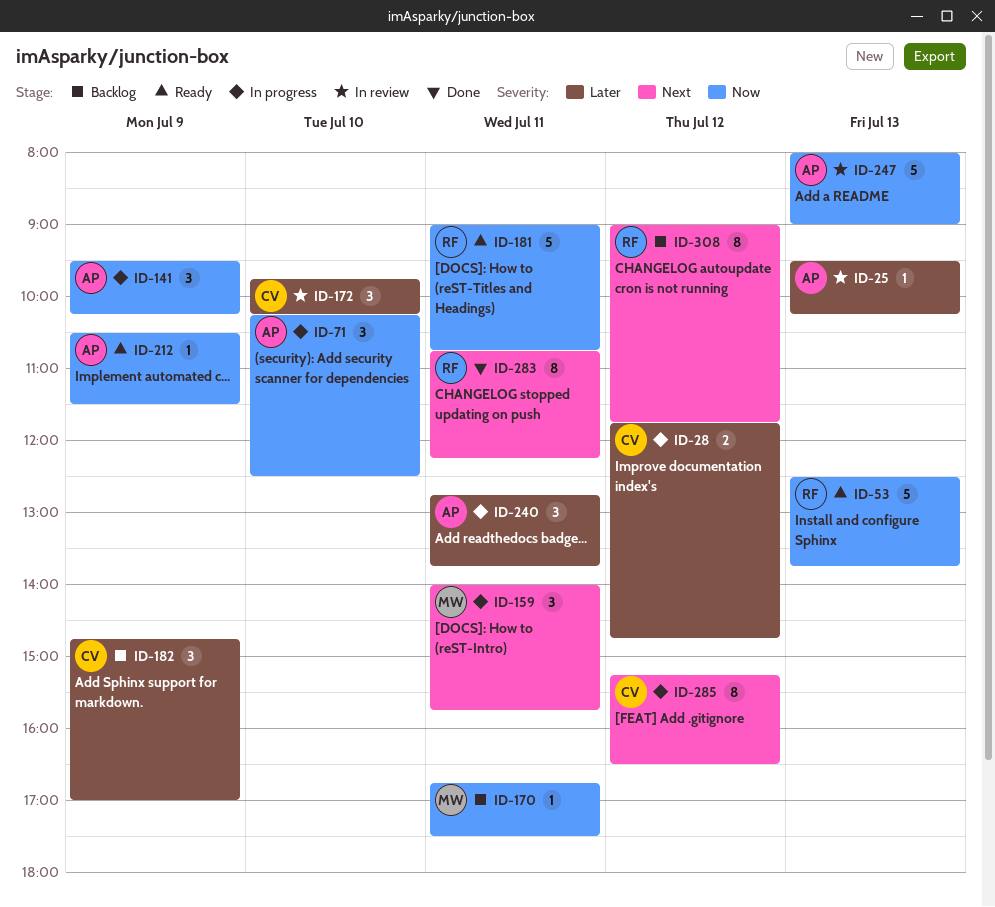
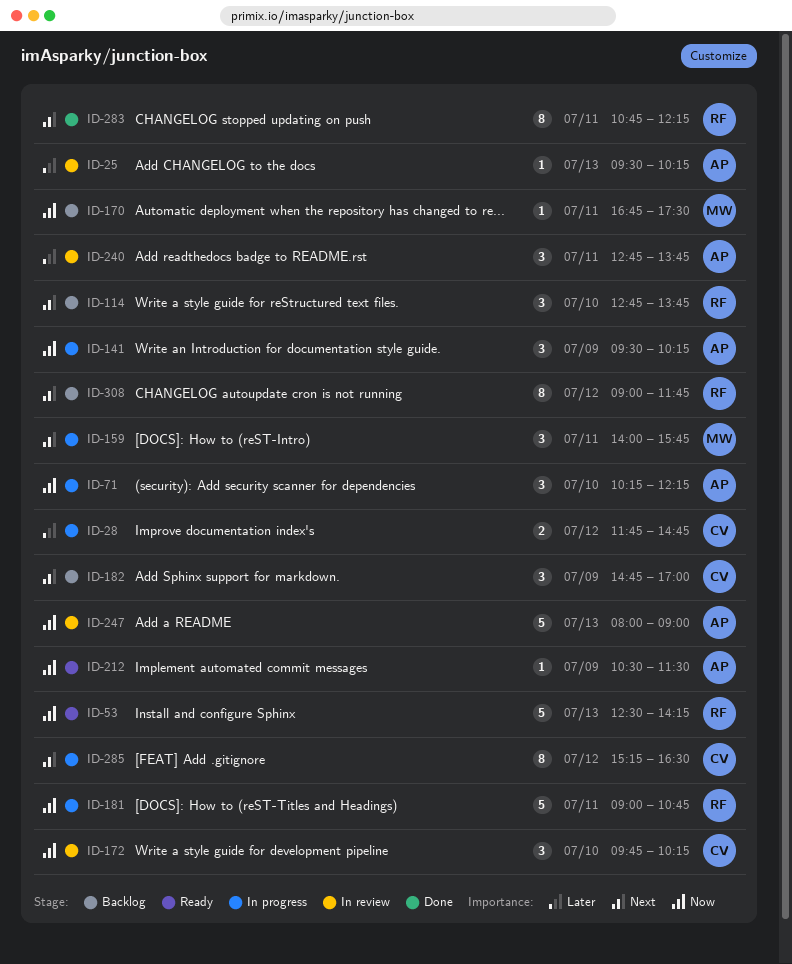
ID-53, ends: 13:45 -> 14:15
ID-71, ends: 12:30 -> 12:15
ID-114: none -> present
ID-172, priority: Later -> Now
ID-181, status: Ready -> In progress
ID-182, priority: Later -> Next
ID-240, status: In progress -> In review

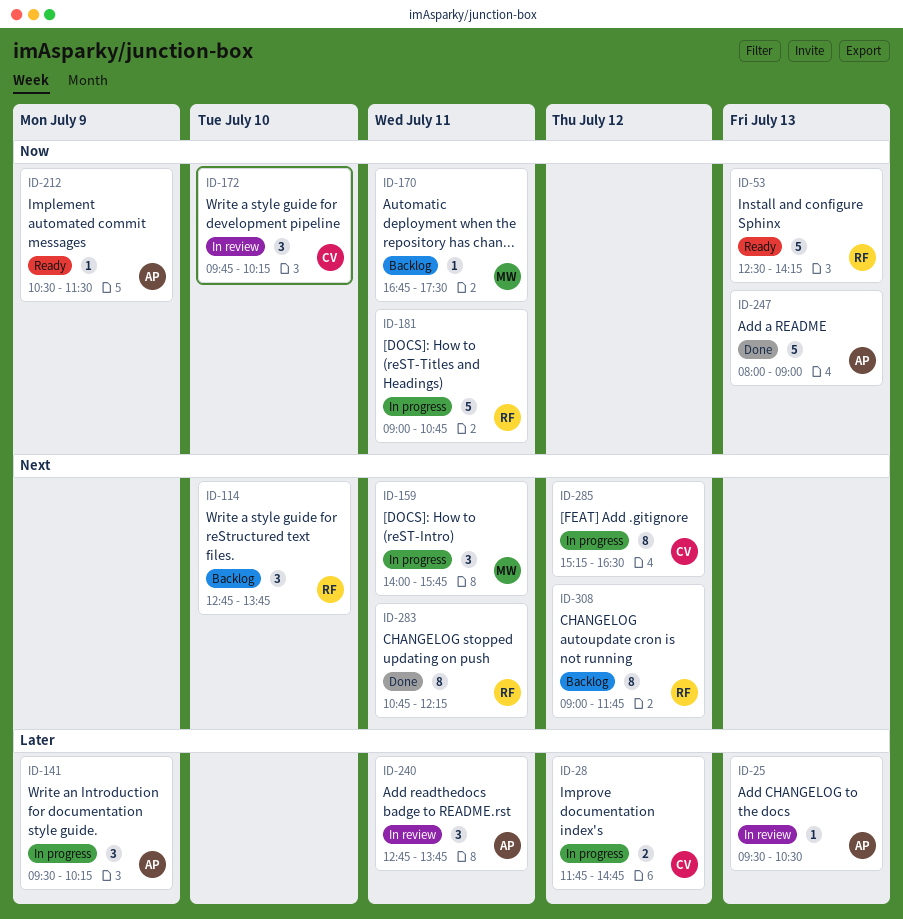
ID-25, ends: 10:15 -> 10:30
ID-71: present -> none
ID-141, priority: Now -> Later
ID-182: present -> none
ID-247, status: In review -> Done

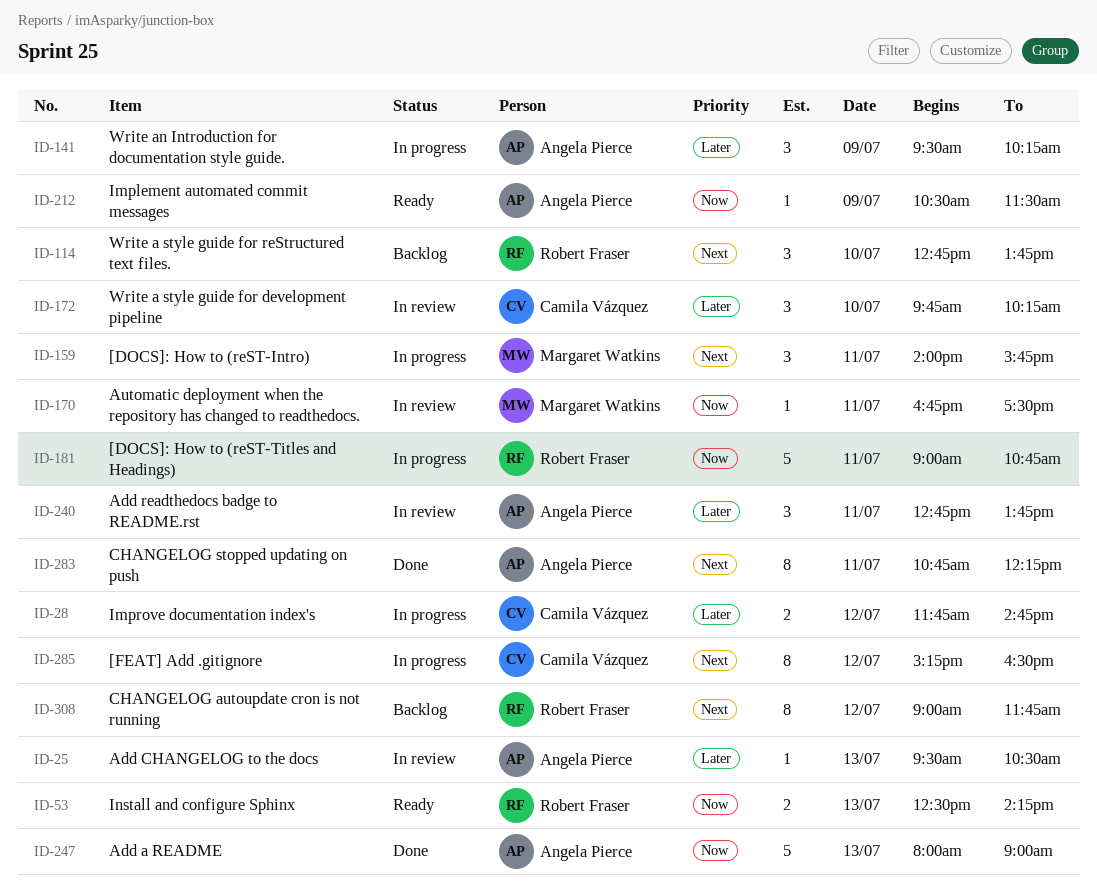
ID-53, estimate: 5 -> 2
ID-170, status: Backlog -> In review
ID-172, priority: Now -> Later
ID-283, owner: Robert Fraser -> Angela Pierce

